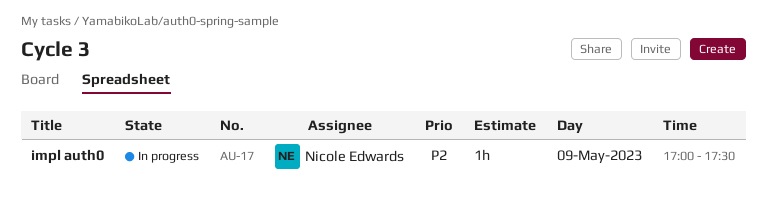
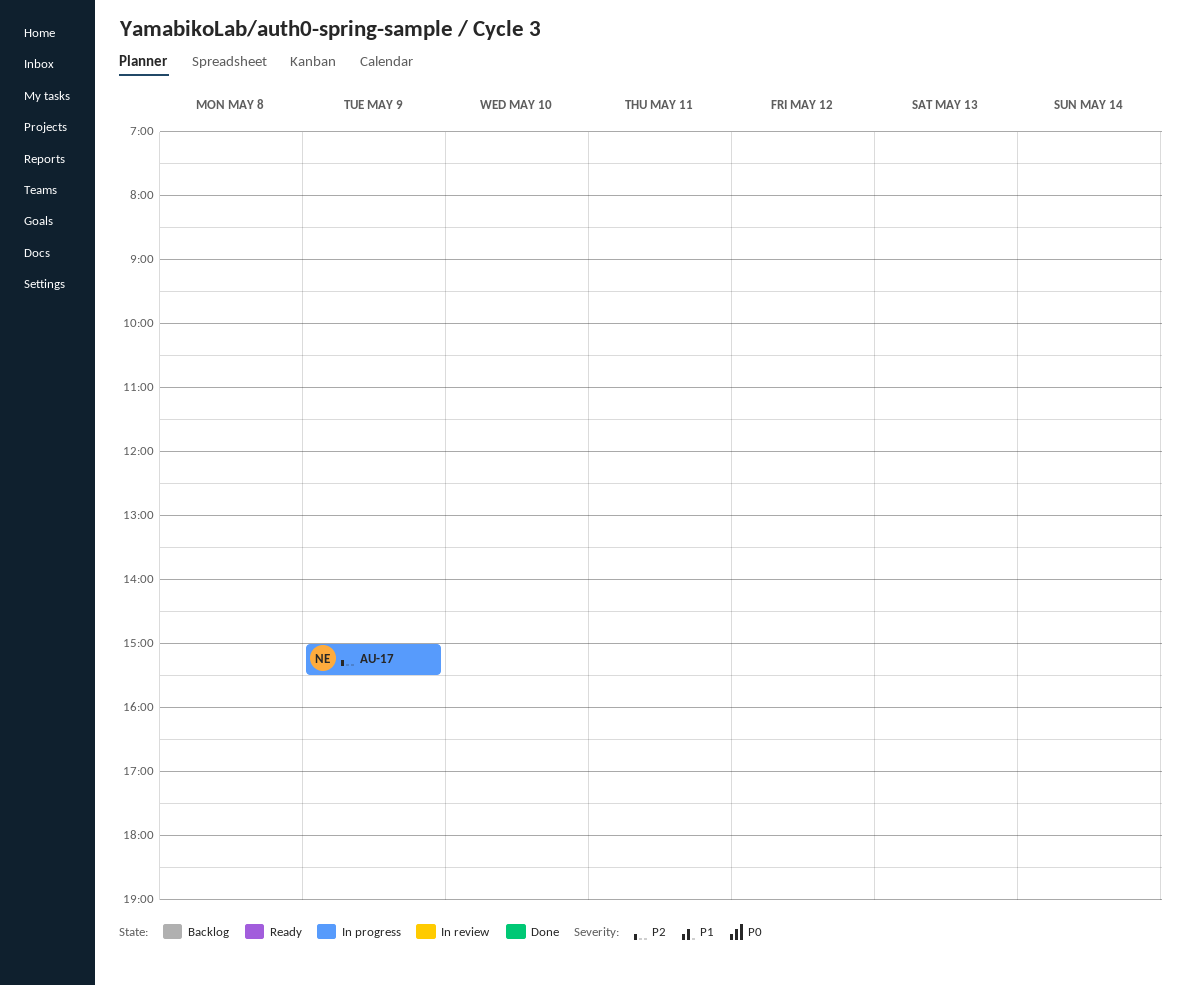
AU-17, begins: 17:00 -> 15:00
AU-17, ends: 17:30 -> 15:30

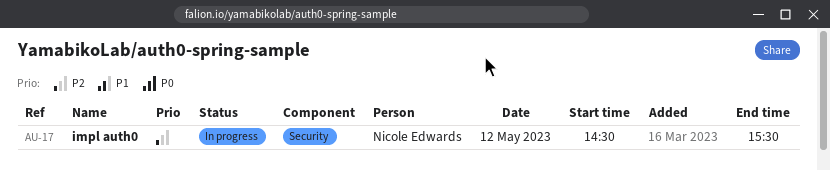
AU-17, day: May 9 -> May 12
AU-17, begins: 15:00 -> 14:30

